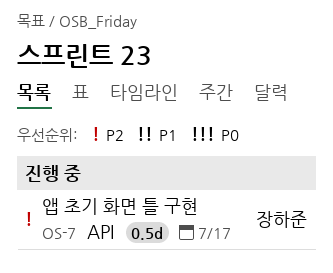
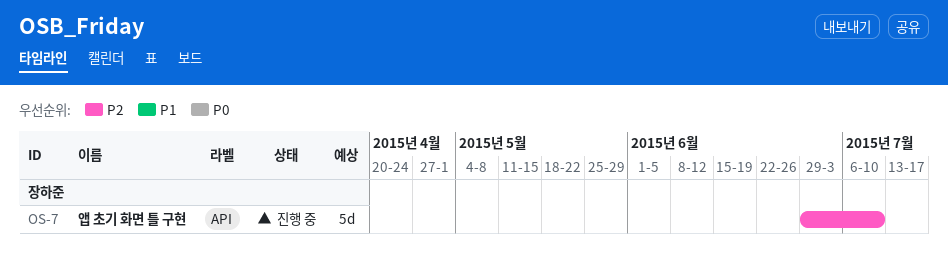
OS-7, estimate: 0.5d -> 5d
OS-7, due: Jul 17 -> Jul 10

